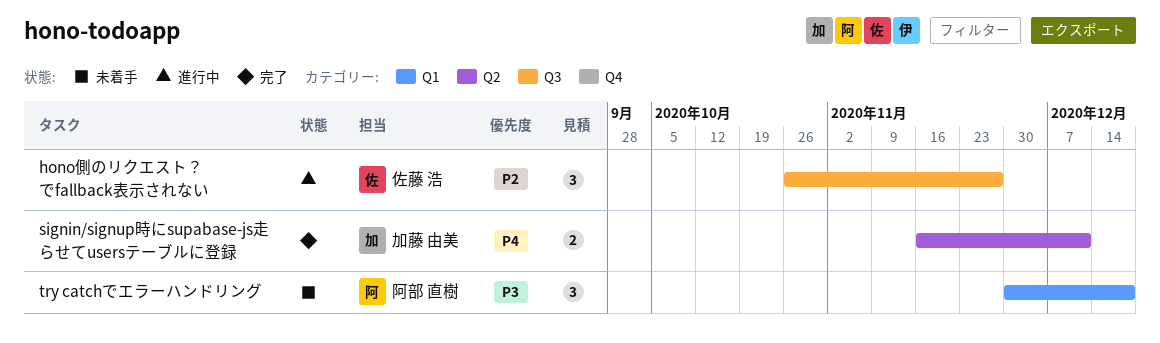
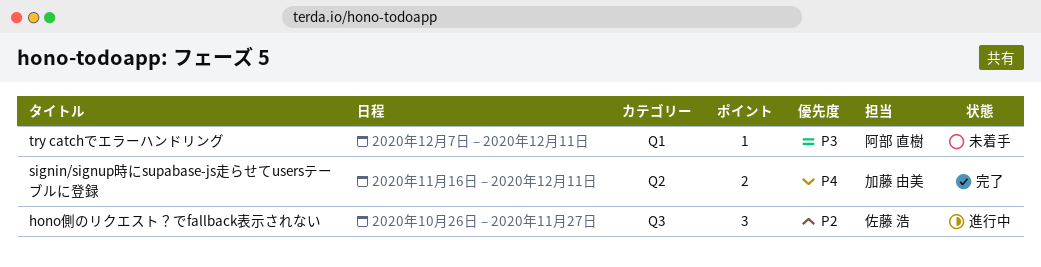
try catchでエラーハンドリング, estimate: 3 -> 1
try catchでエラーハンドリング, start: Nov 30 -> Dec 7
try catchでエラーハンドリング, due: Dec 18 -> Dec 11

